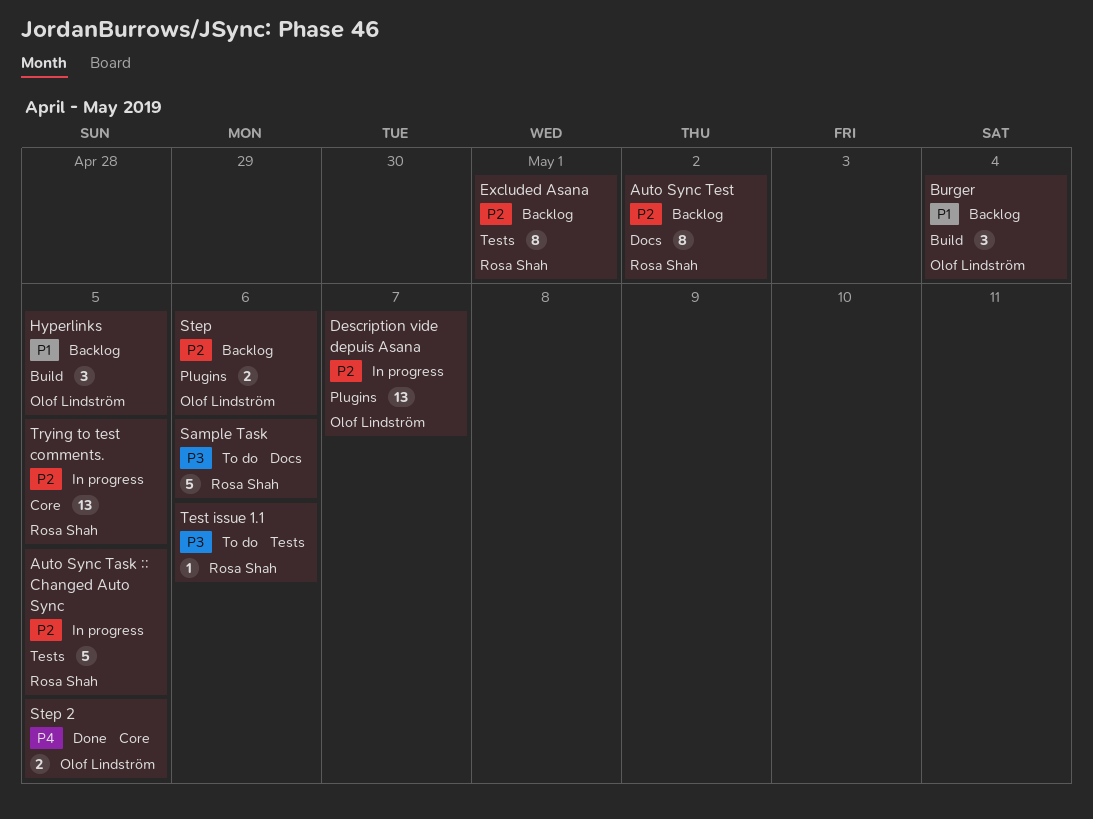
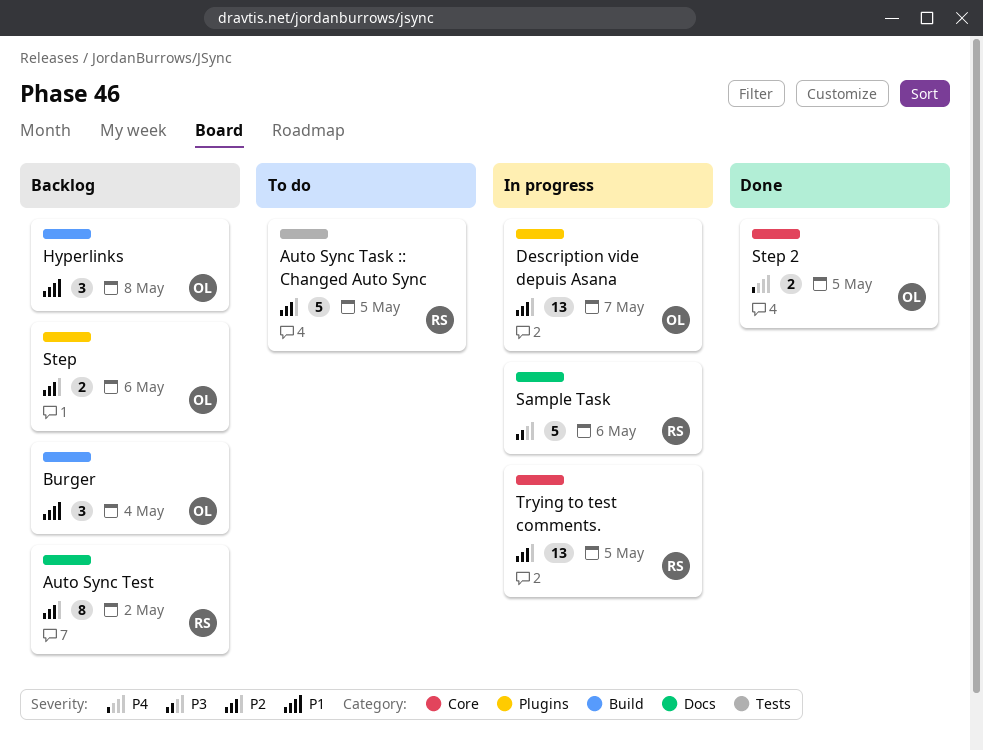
Auto Sync Task :: Changed Auto Sync, status: In progress -> To do
Excluded Asana: present -> none
Hyperlinks, due: May 5 -> May 8
Sample Task, status: To do -> In progress
Test issue 1.1: present -> none

